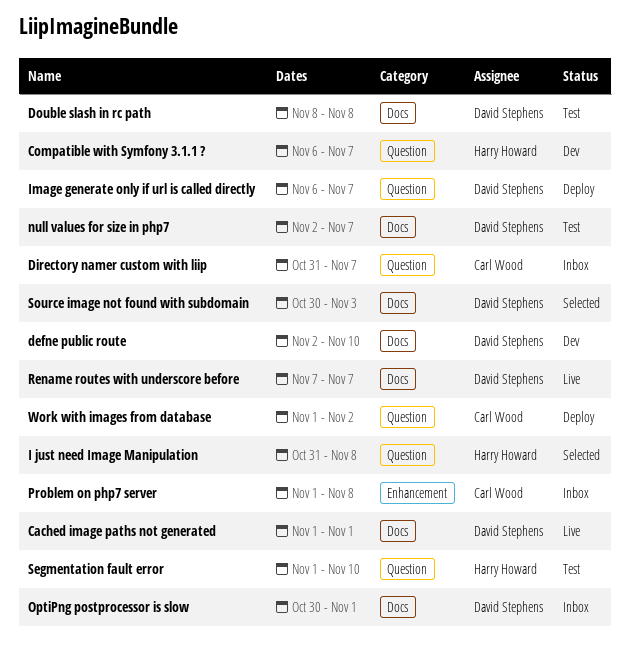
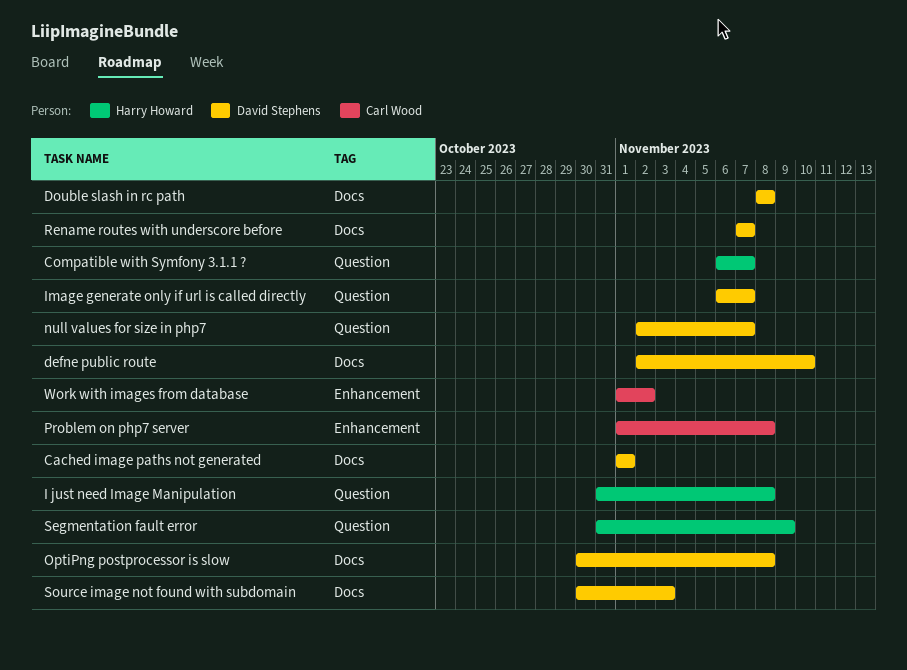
Directory namer custom with liip: present -> none
null values for size in php7, label: Docs -> Question
OptiPng postprocessor is slow, due: Nov 1 -> Nov 8
Segmentation fault error, start: Nov 1 -> Oct 31
Segmentation fault error, due: Nov 10 -> Nov 9
Work with images from database, label: Question -> Enhancement

